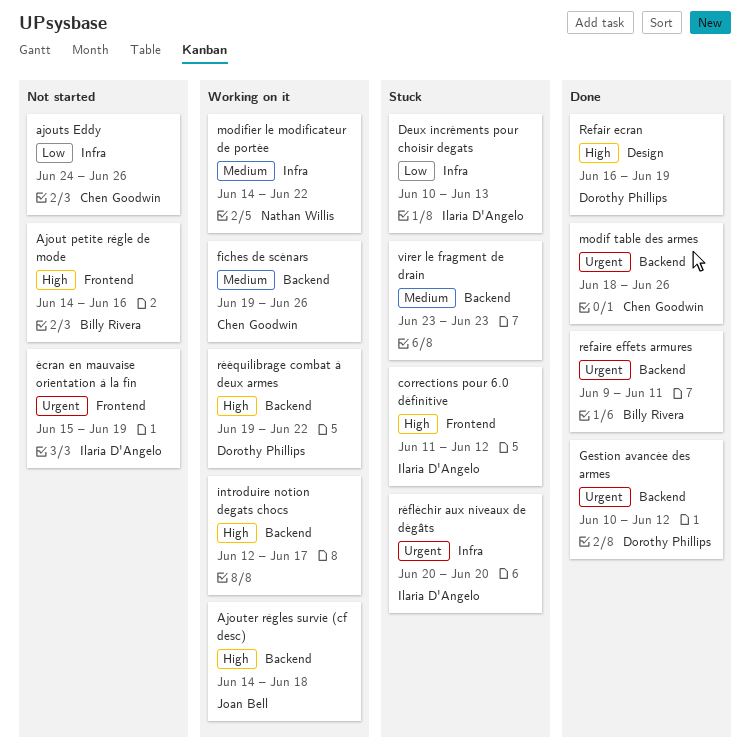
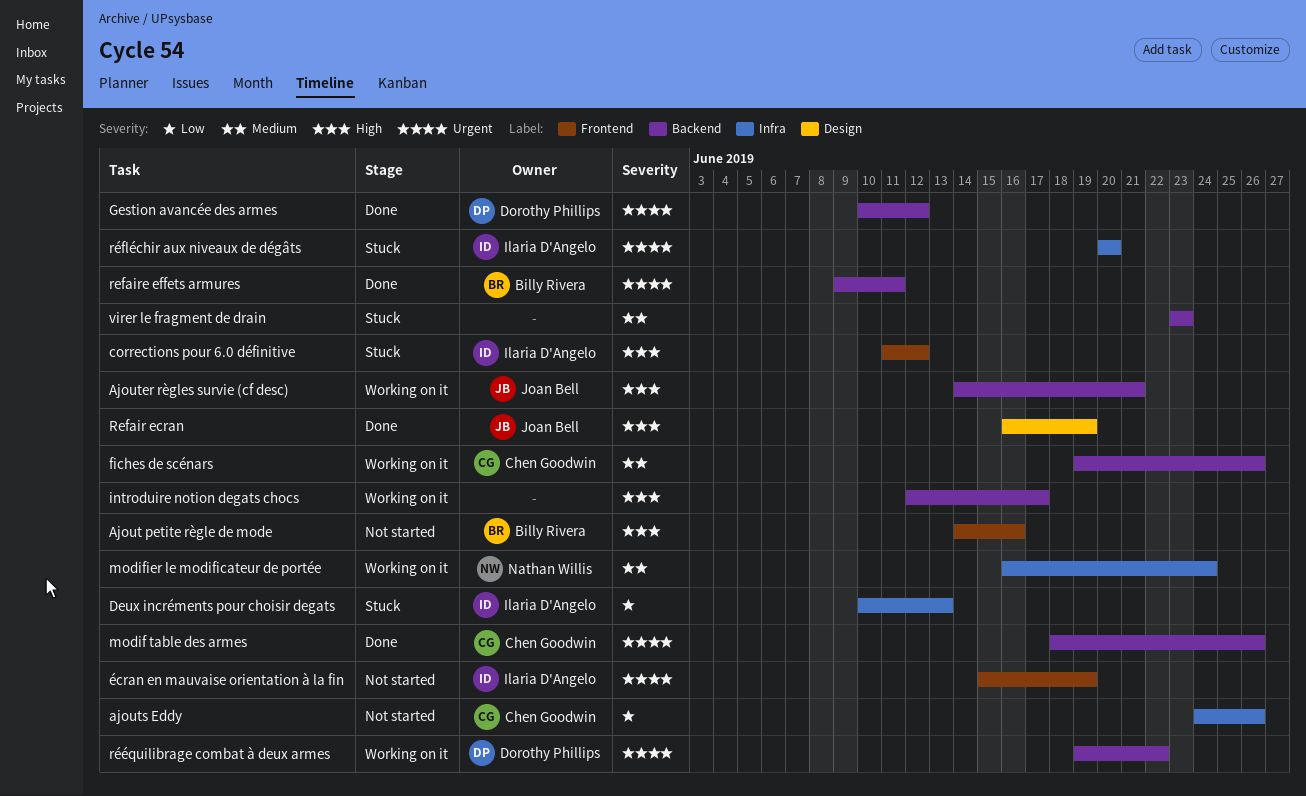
Ajouter règles survie (cf desc), due: Jun 18 -> Jun 21
modifier le modificateur de portée, start: Jun 14 -> Jun 16
modifier le modificateur de portée, due: Jun 22 -> Jun 24
Refair ecran, owner: Dorothy Phillips -> Joan Bell
rééquilibrage combat à deux armes, priority: High -> Urgent

